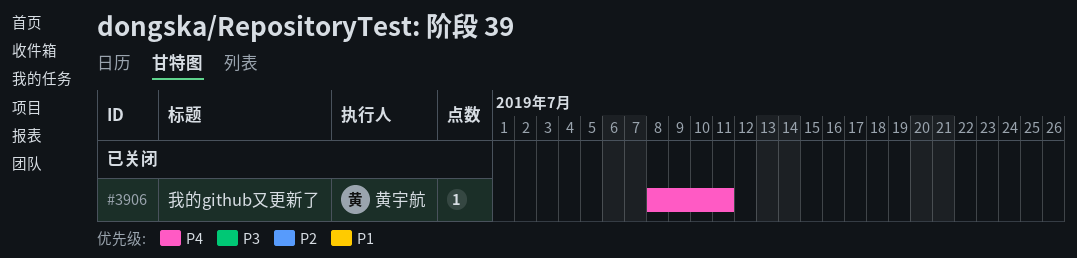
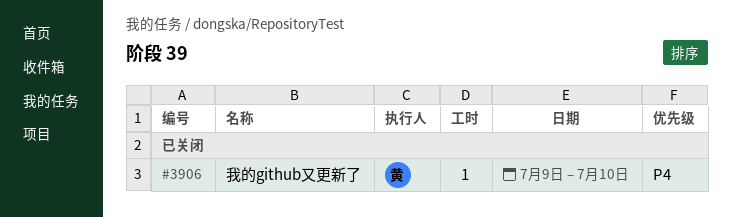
#3906, start: Jul 8 -> Jul 9
#3906, due: Jul 11 -> Jul 10

